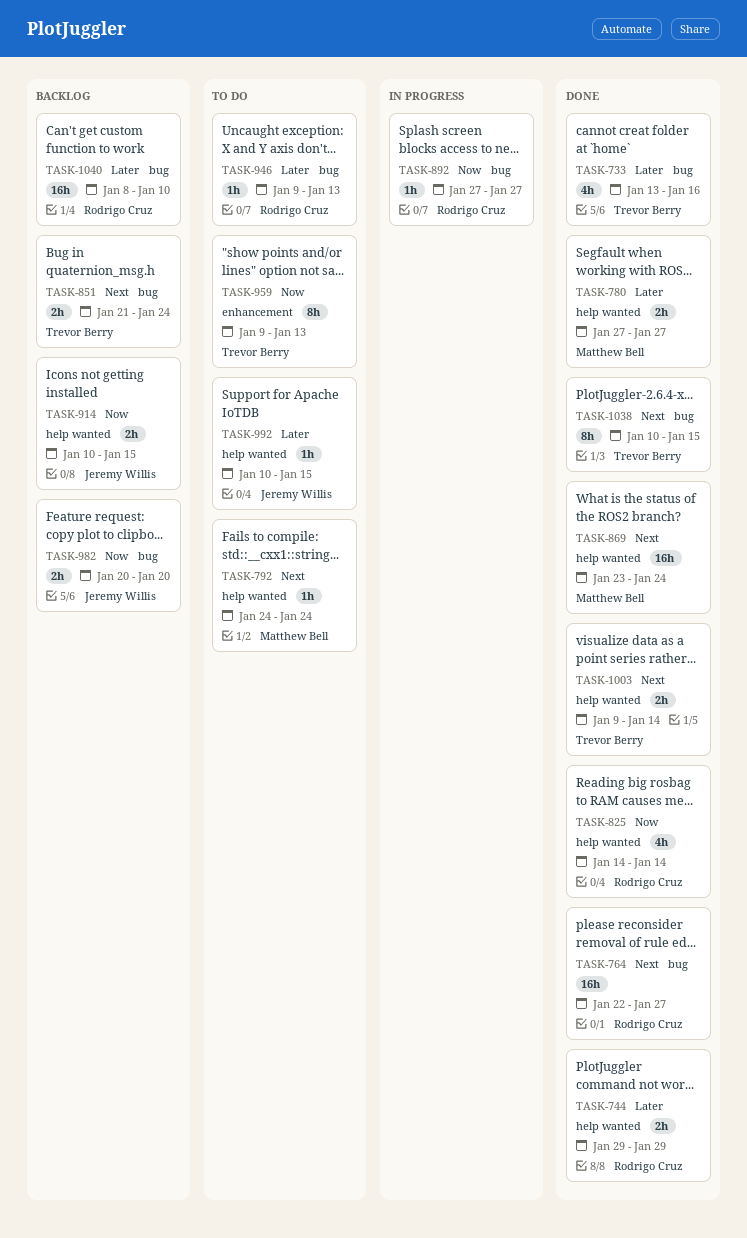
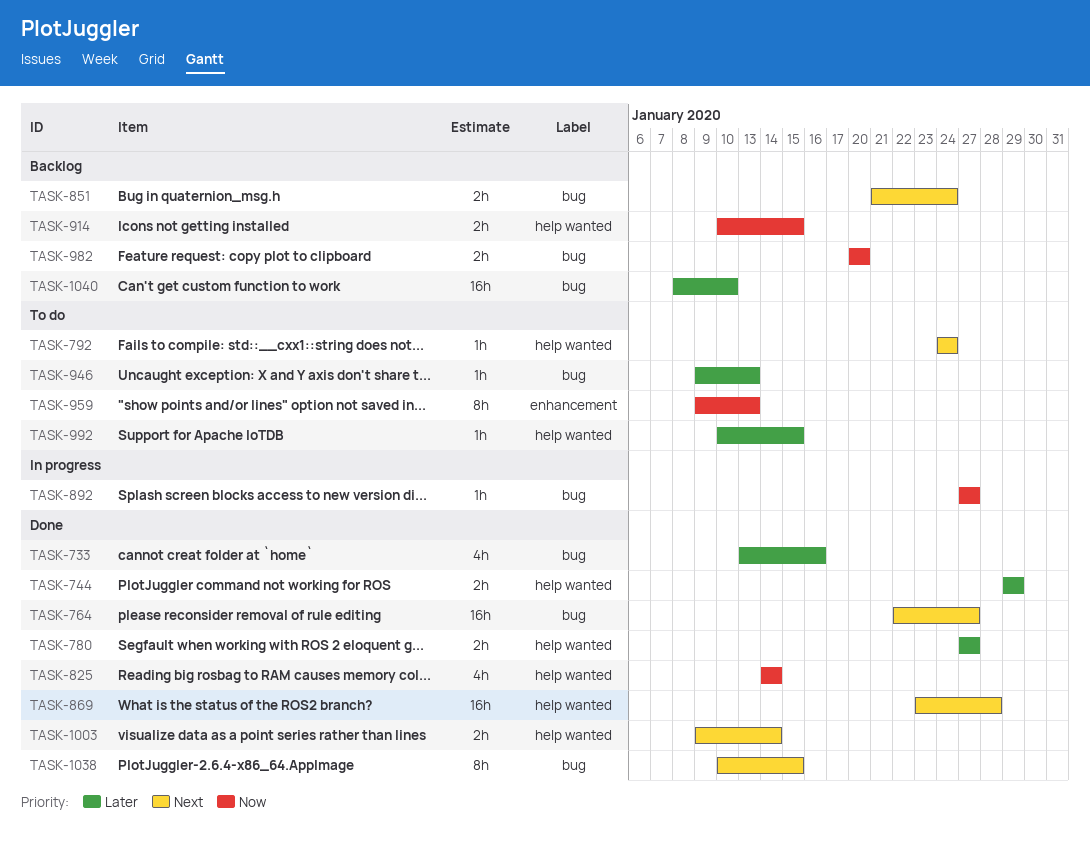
TASK-869, due: Jan 24 -> Jan 28

